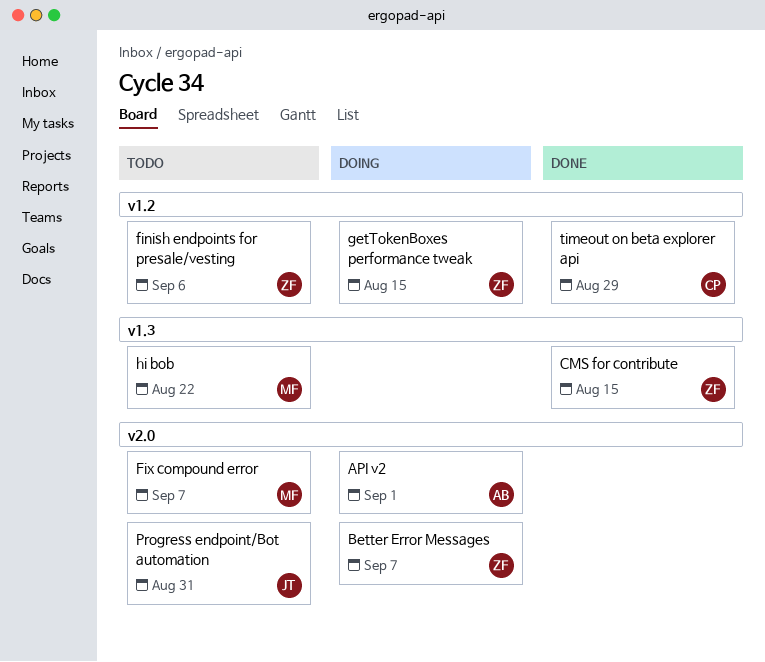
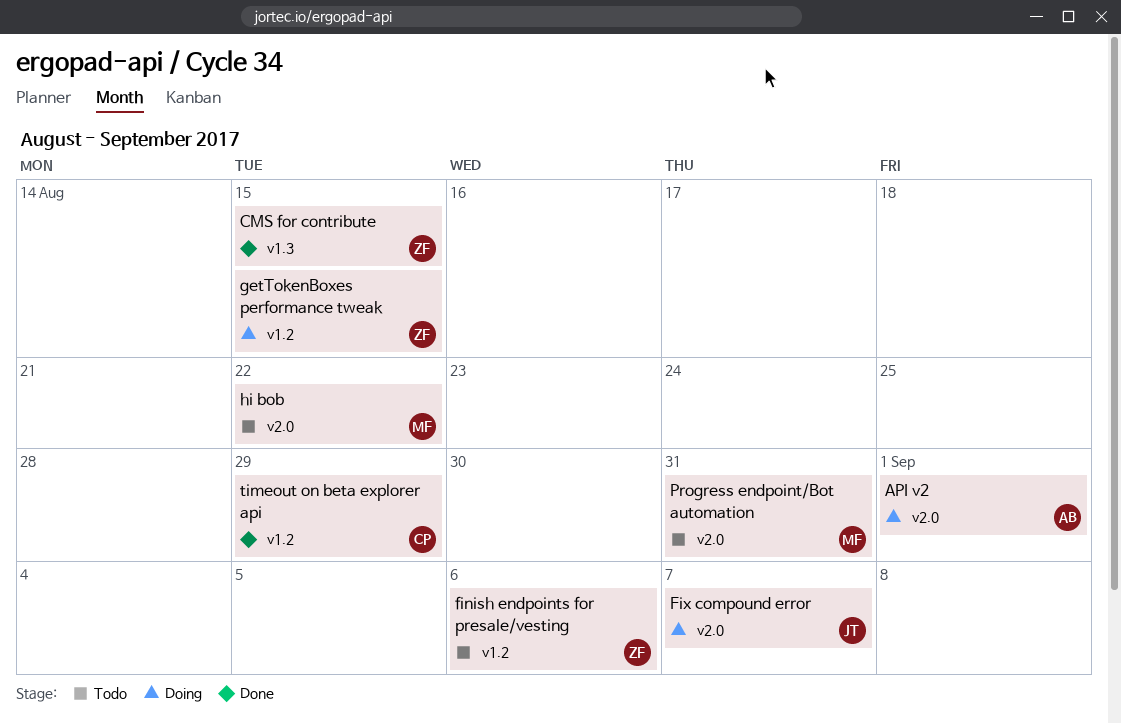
Better Error Messages: present -> none
Fix compound error, status: Todo -> Doing
Fix compound error, owner: MF -> JT
hi bob, label: v1.3 -> v2.0
Progress endpoint/Bot automation, owner: JT -> MF

